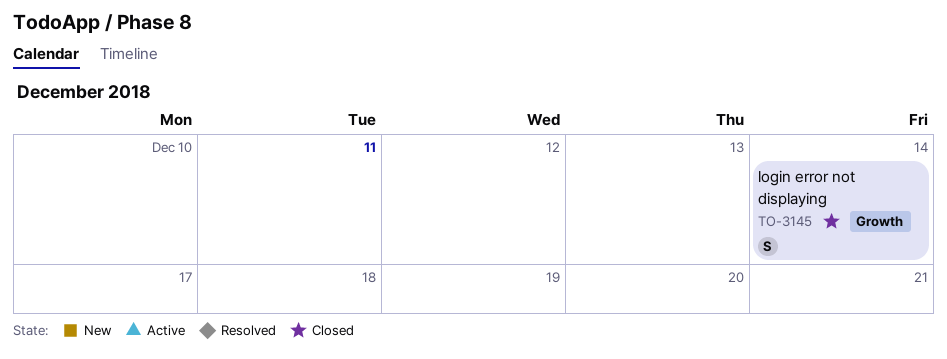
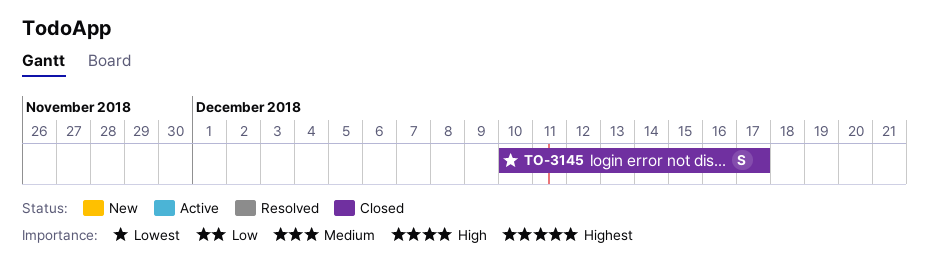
TO-3145, due: Dec 14 -> Dec 17

